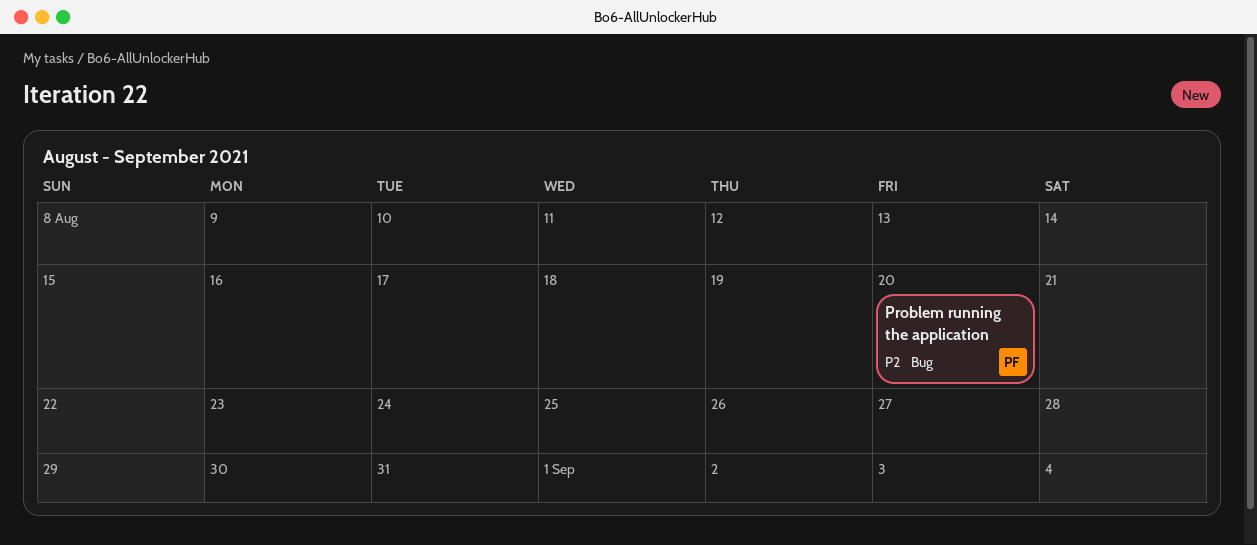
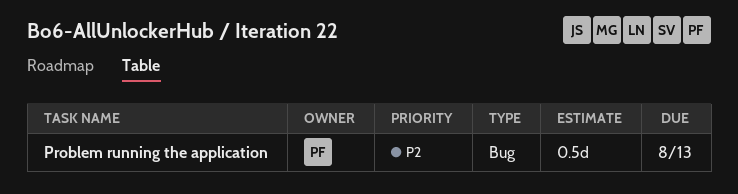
Problem running the application, due: Aug 20 -> Aug 13

